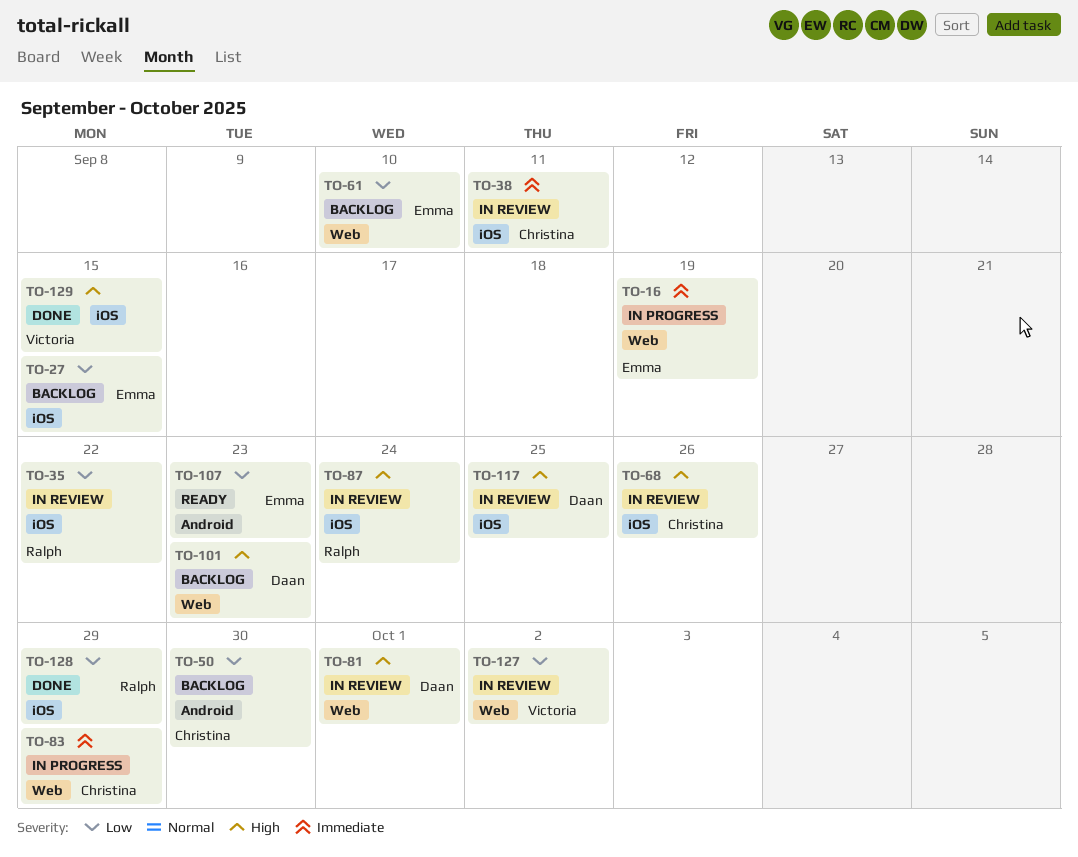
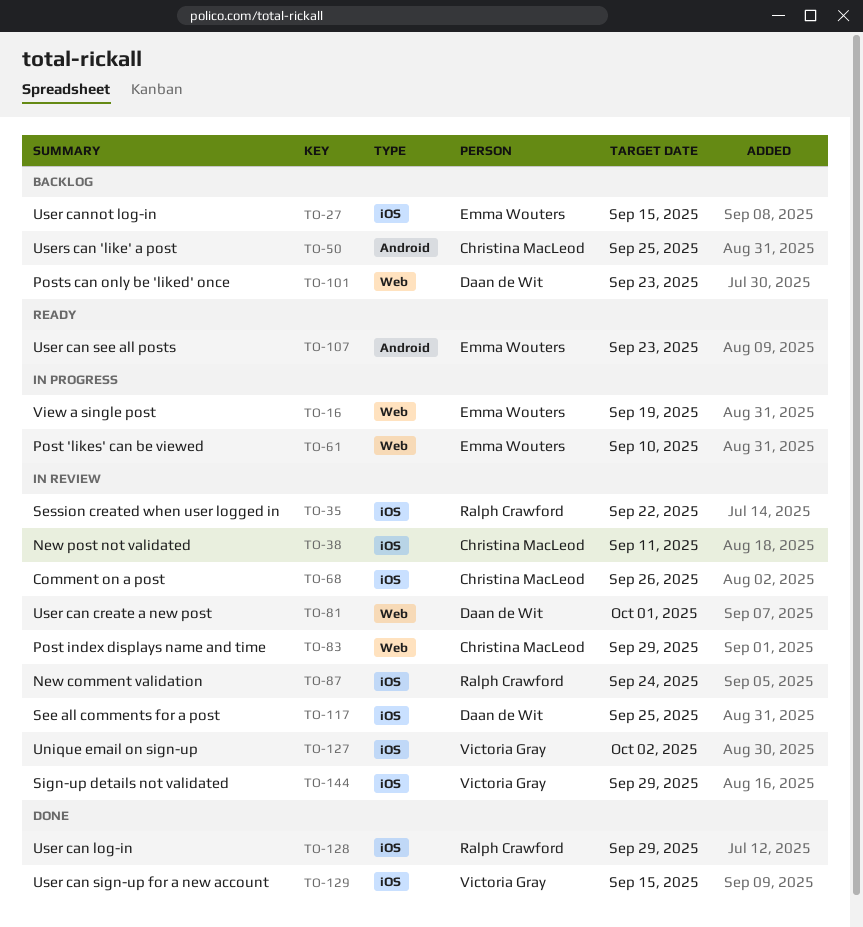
TO-50, due: Sep 30 -> Sep 25
TO-61, status: Backlog -> In progress
TO-83, status: In progress -> In review
TO-127, label: Web -> iOS
TO-144: none -> present

